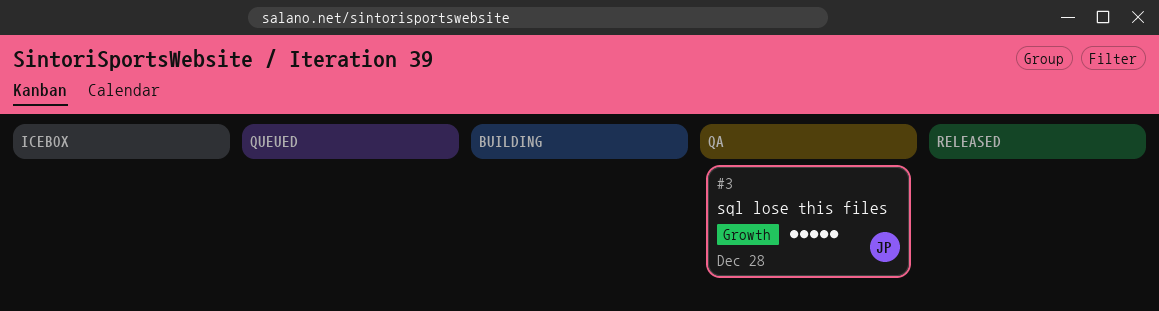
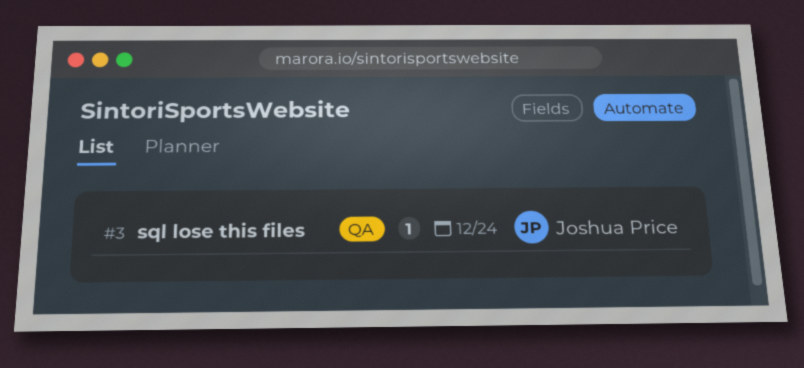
#3, estimate: 5 -> 1
#3, due: Dec 28 -> Dec 24

